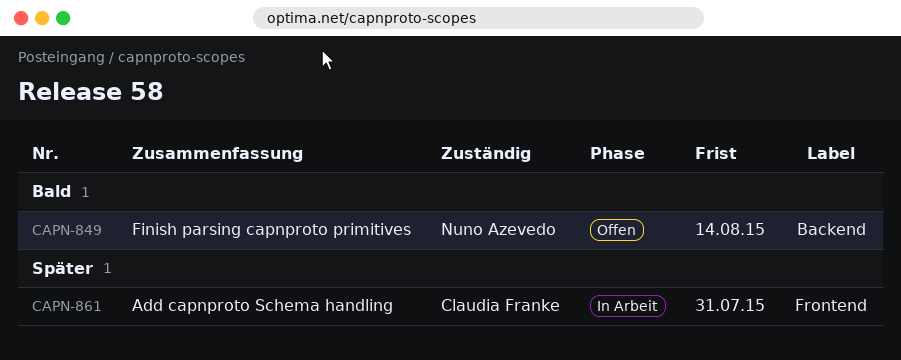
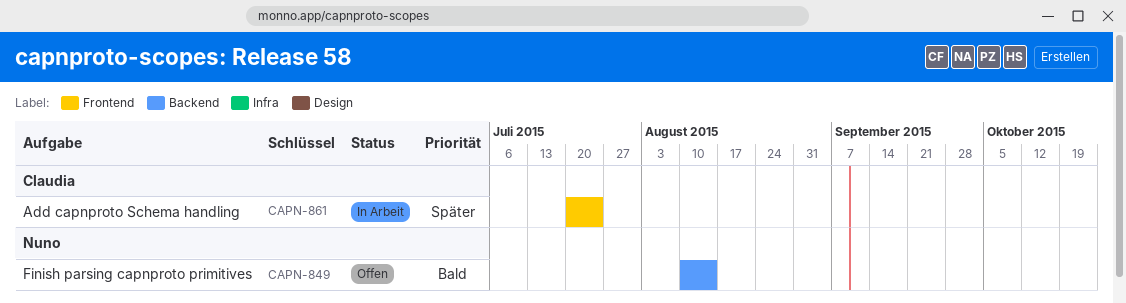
CAPN-861, due: Jul 31 -> Jul 24

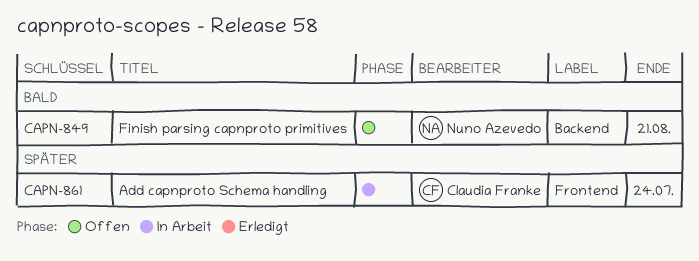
CAPN-849, due: Aug 14 -> Aug 21

